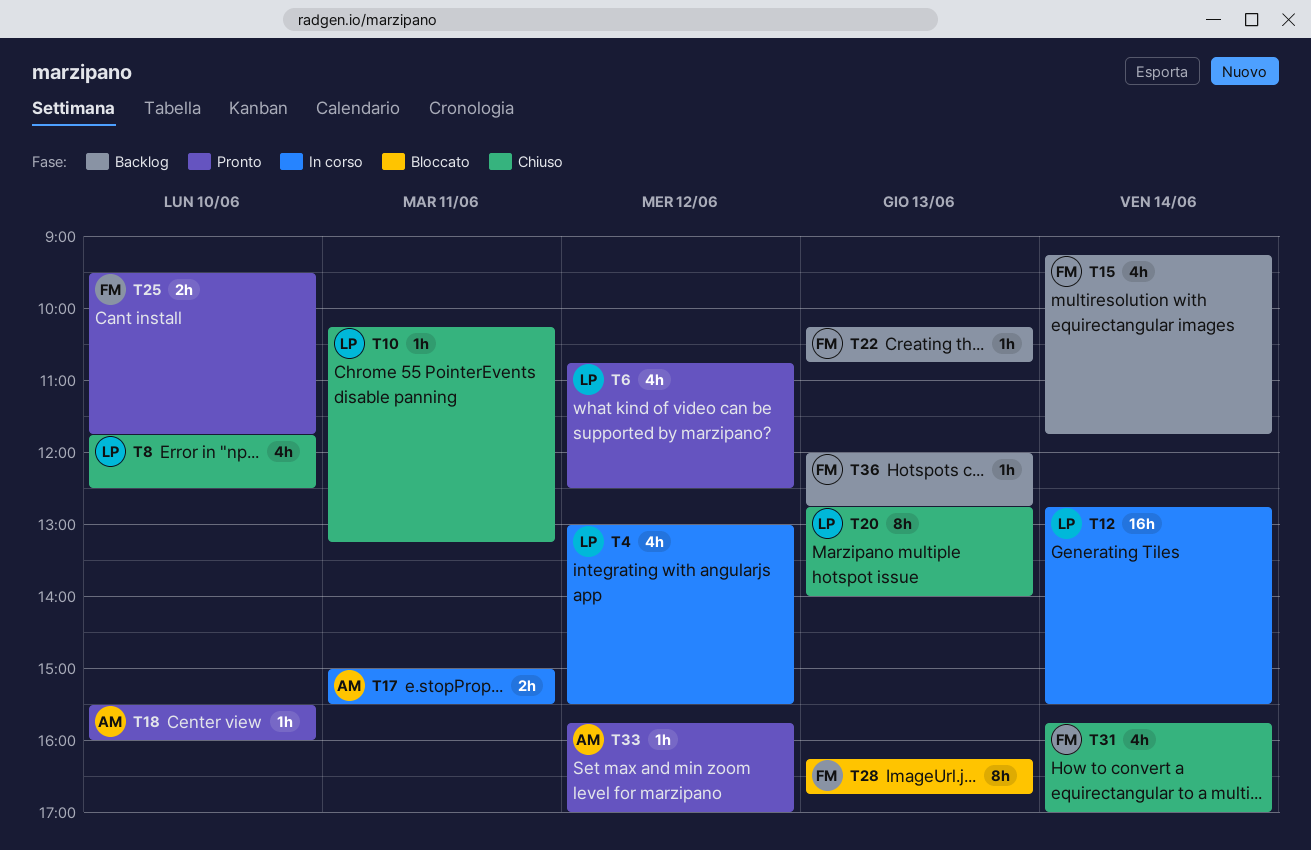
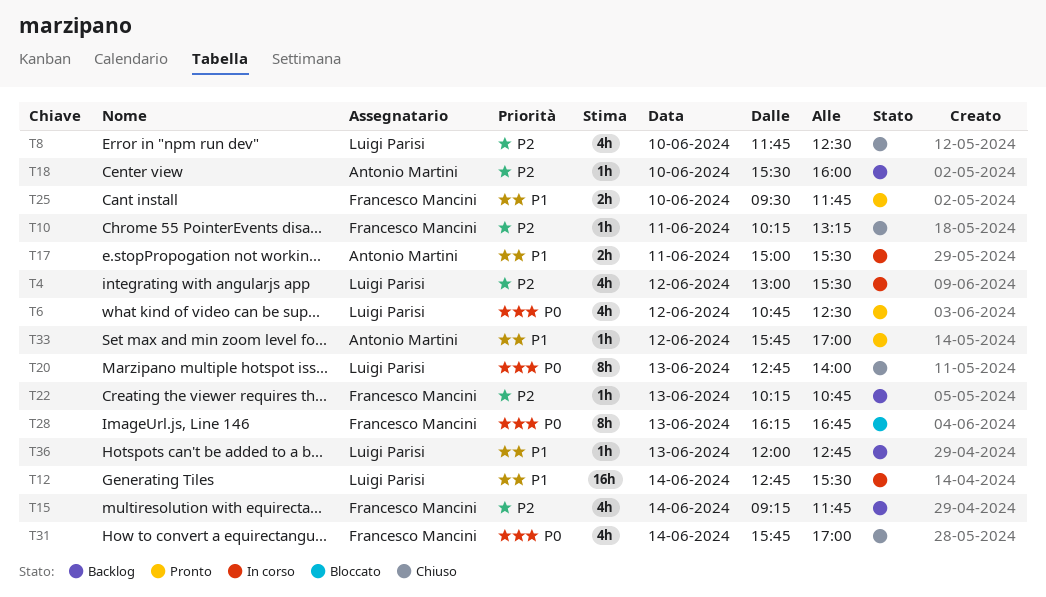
T10, owner: Luigi Parisi -> Francesco Mancini
T18, status: Pronto -> Backlog
T36, owner: Francesco Mancini -> Luigi Parisi

